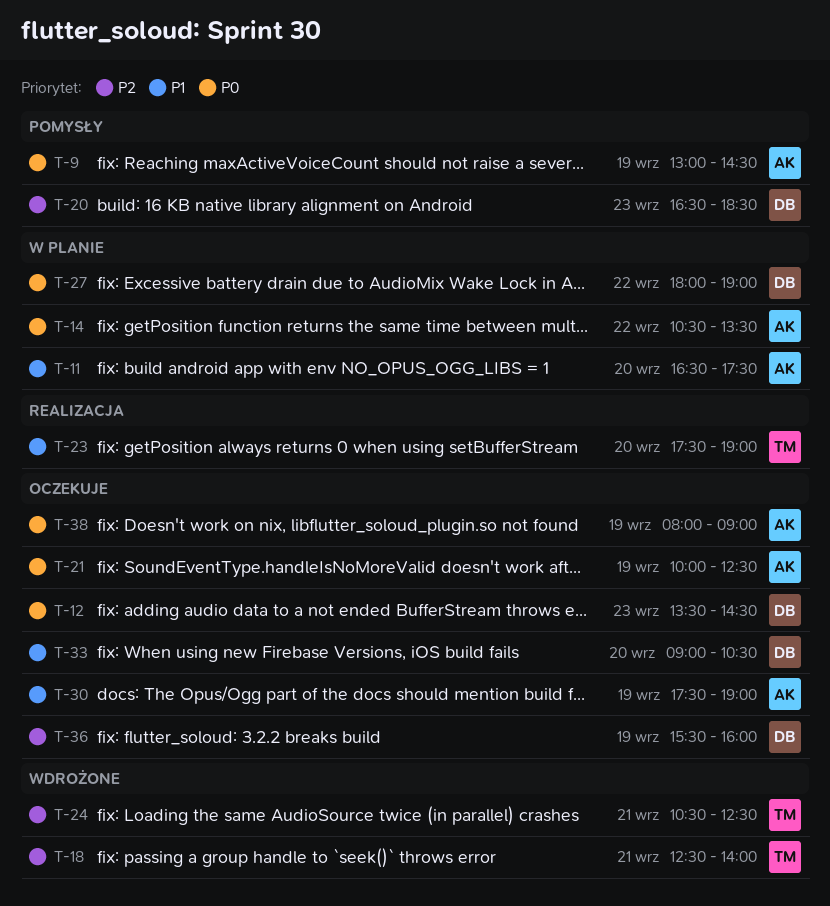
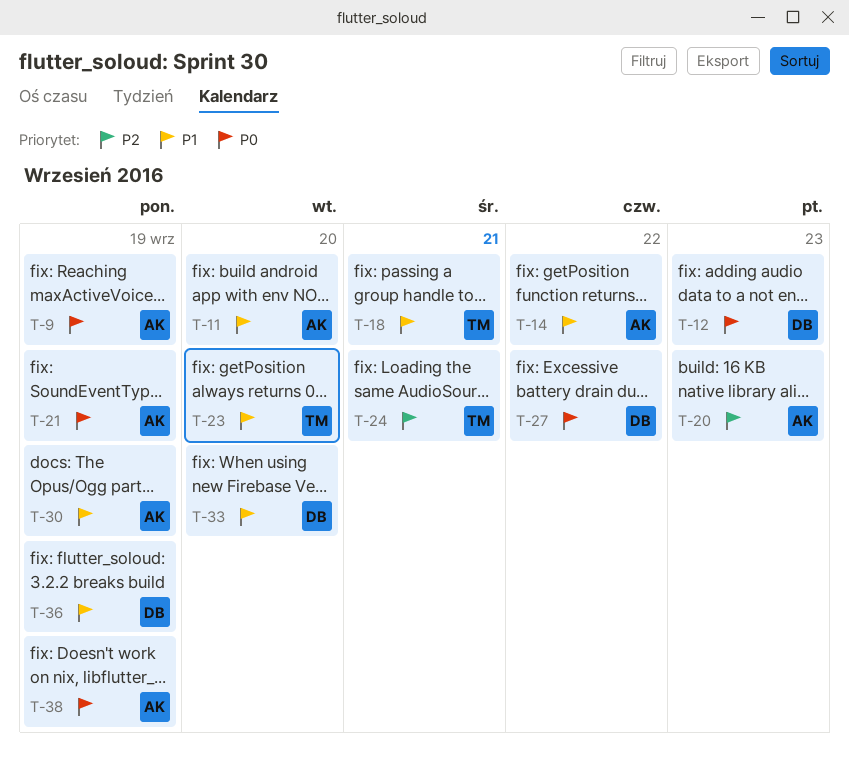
T-14, priority: P0 -> P1
T-18, priority: P2 -> P1
T-20, owner: DB -> AK
T-36, priority: P2 -> P1

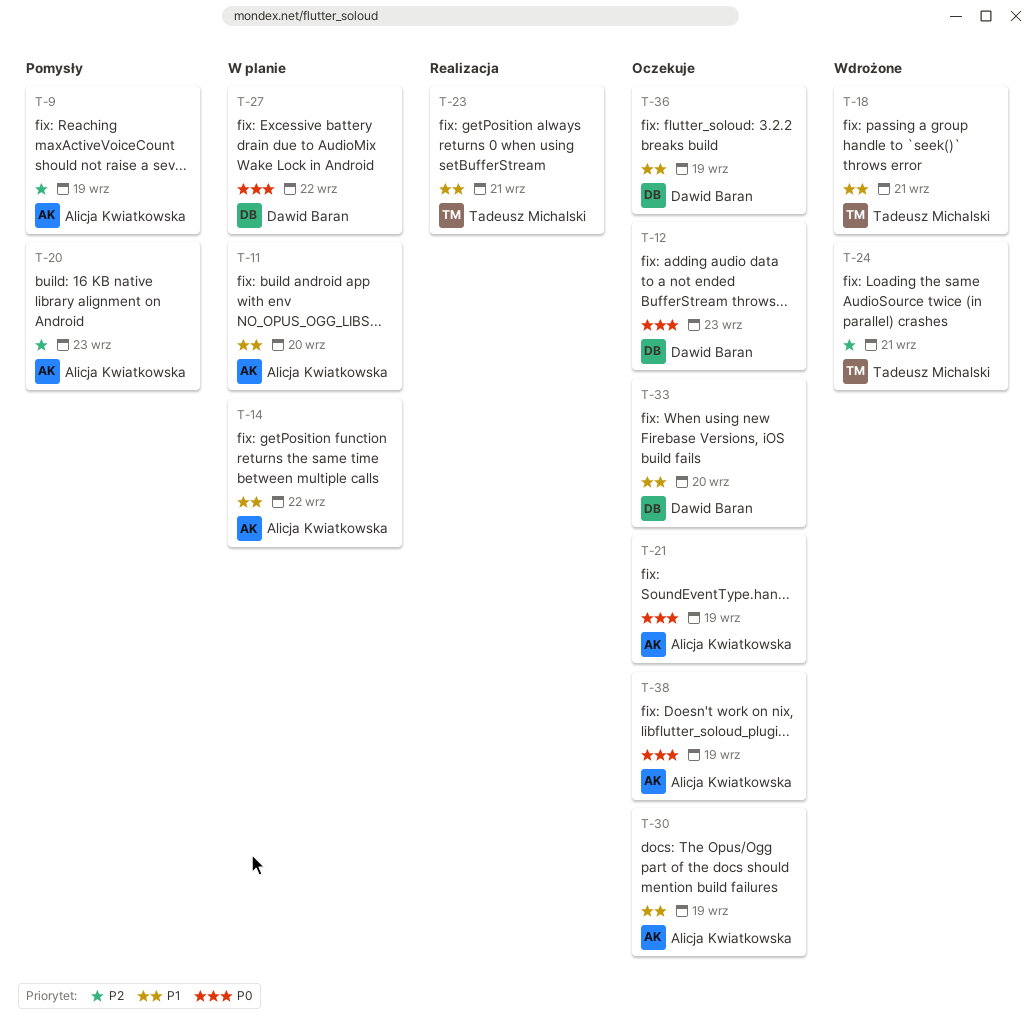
T-9, priority: P0 -> P2
T-23, day: Sep 20 -> Sep 21

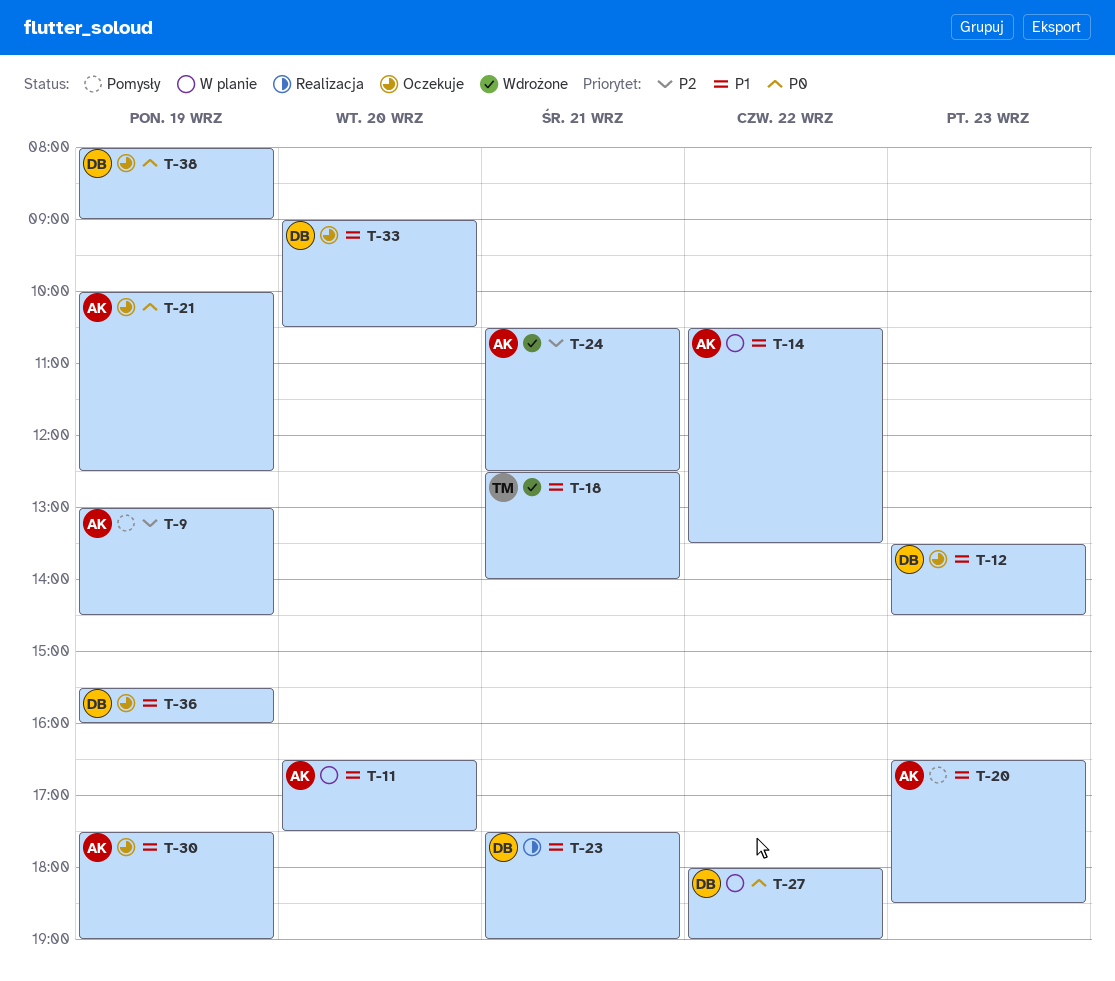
T-12, priority: P0 -> P1
T-20, priority: P2 -> P1
T-23, owner: Tadeusz Michalski -> Dawid Baran
T-24, owner: Tadeusz Michalski -> Alicja Kwiatkowska
T-38, owner: Alicja Kwiatkowska -> Dawid Baran

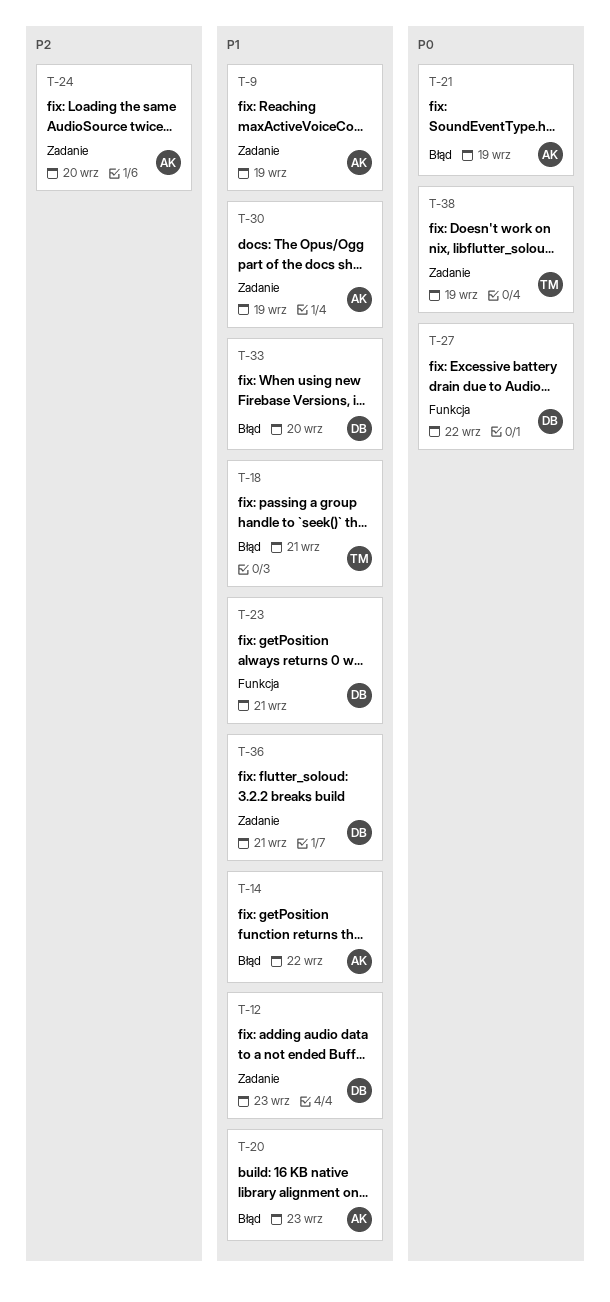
T-9, priority: P2 -> P1
T-11: present -> none
T-24, day: Sep 21 -> Sep 20
T-36, day: Sep 19 -> Sep 21
T-38, owner: DB -> TM

